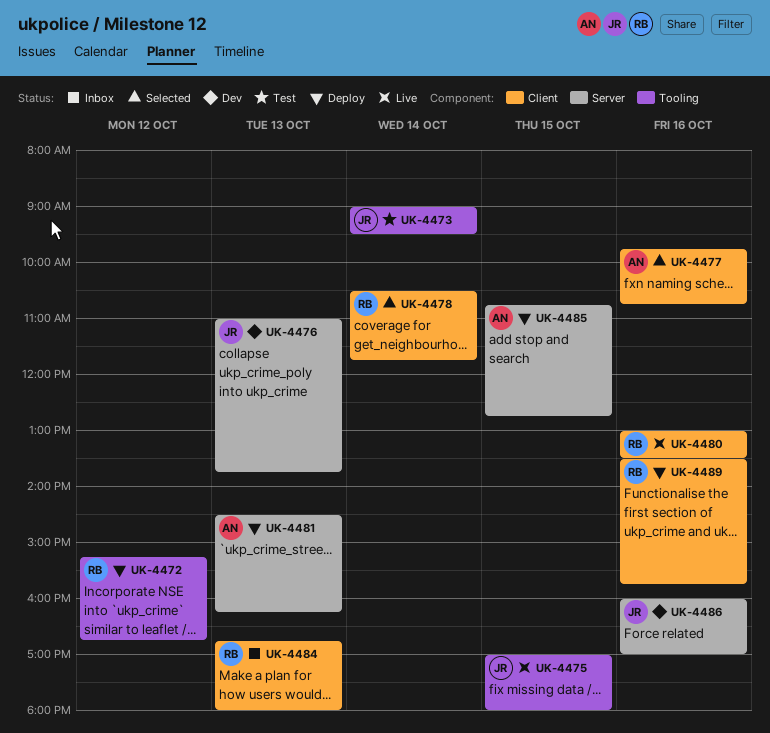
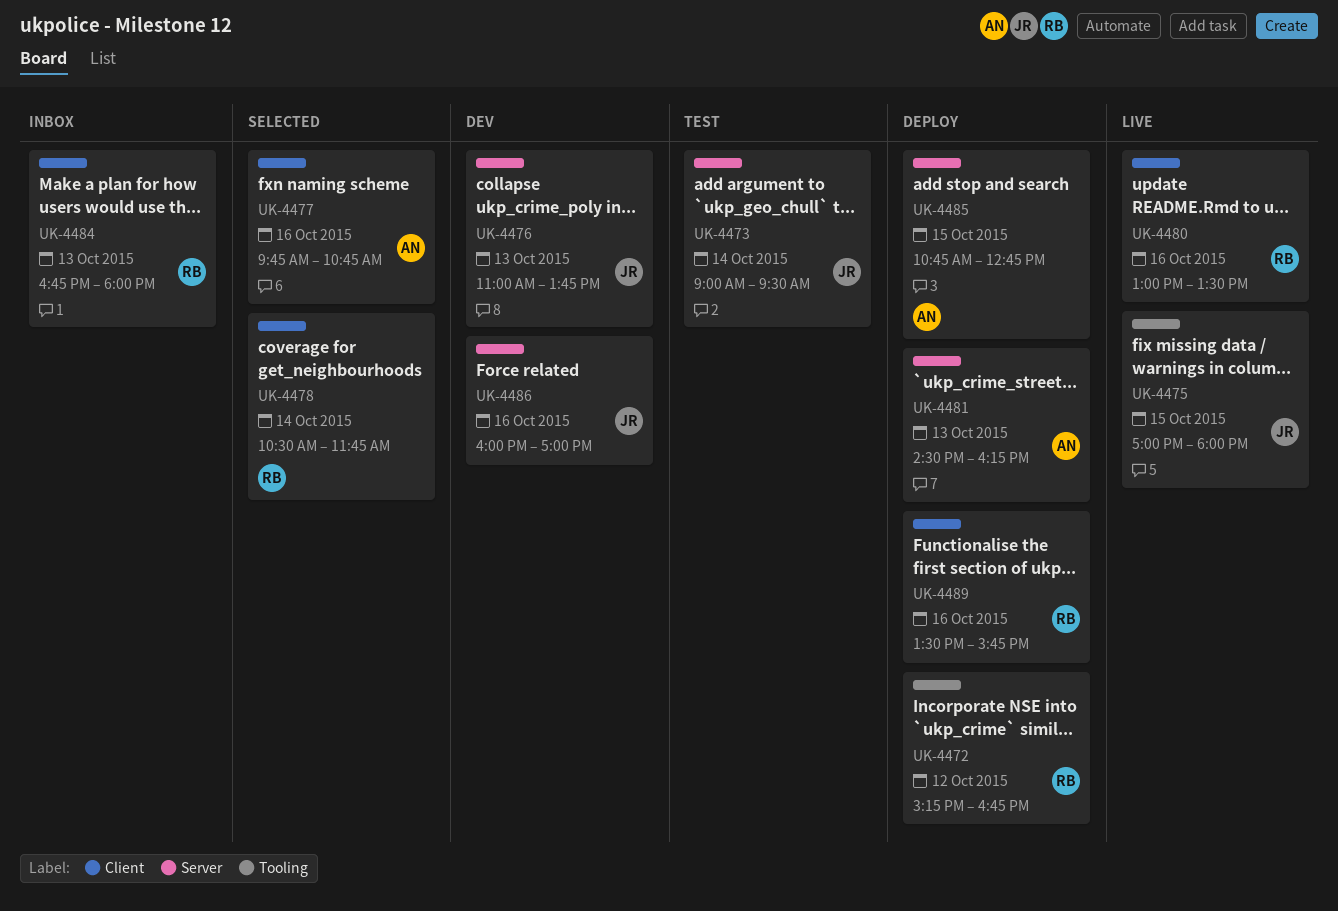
UK-4473, label: Tooling -> Server

